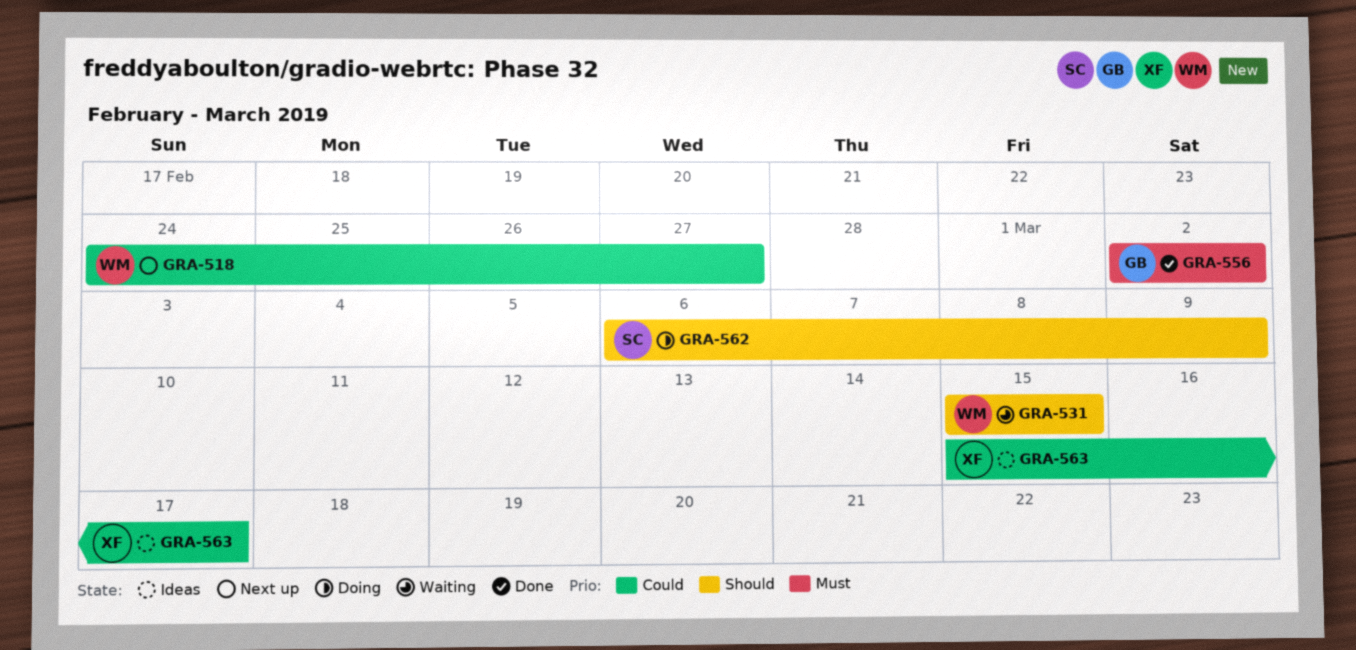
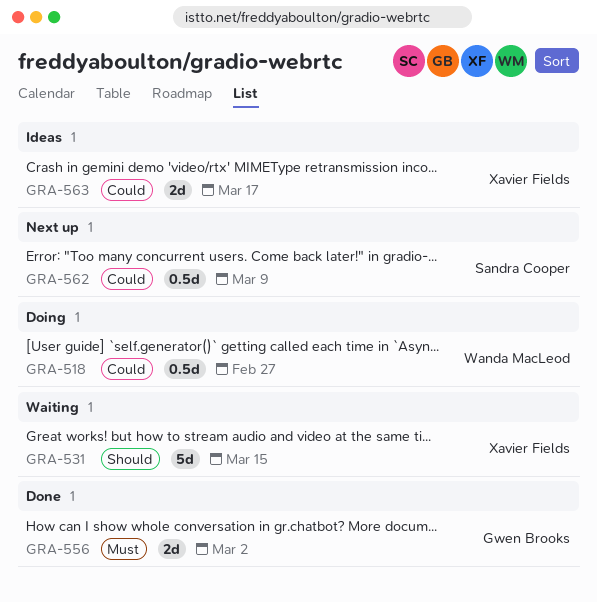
GRA-518, status: Next up -> Doing
GRA-531, owner: Wanda MacLeod -> Xavier Fields
GRA-562, status: Doing -> Next up
GRA-562, priority: Should -> Could

